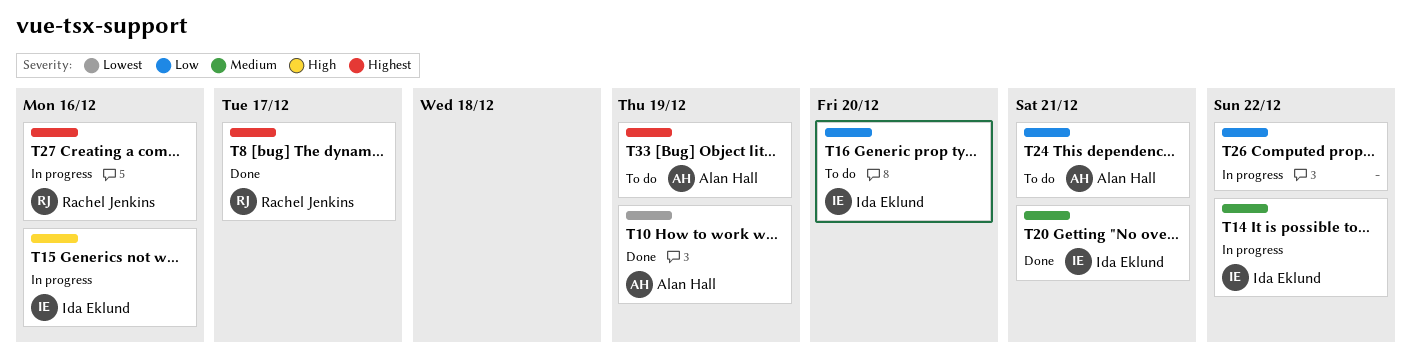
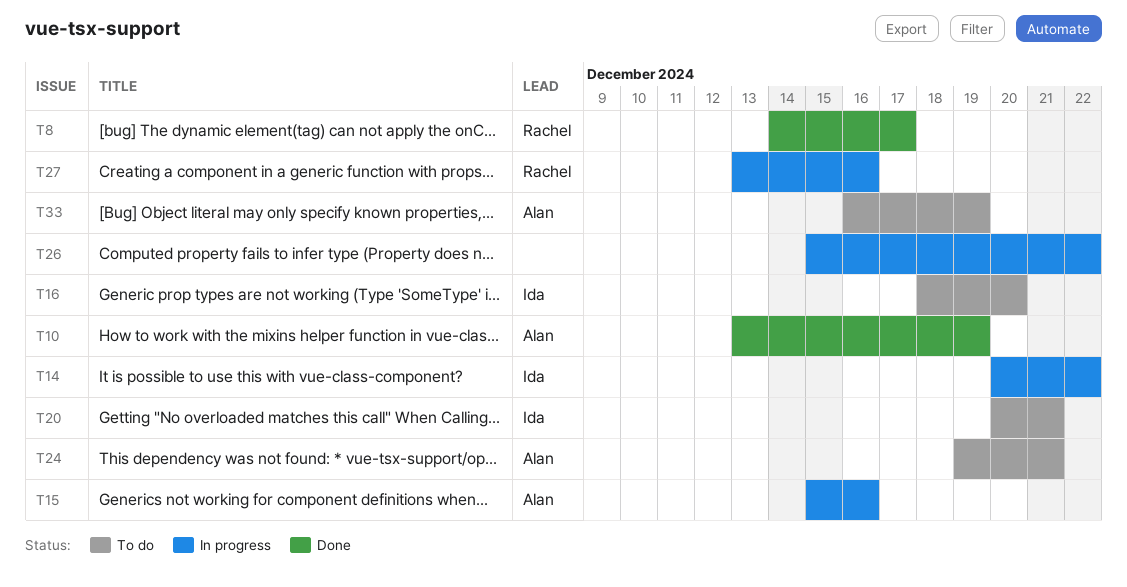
T15, owner: Ida Eklund -> Alan Hall
T20, status: Done -> To do

